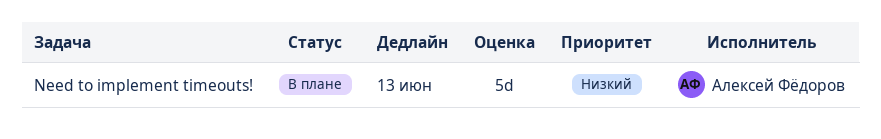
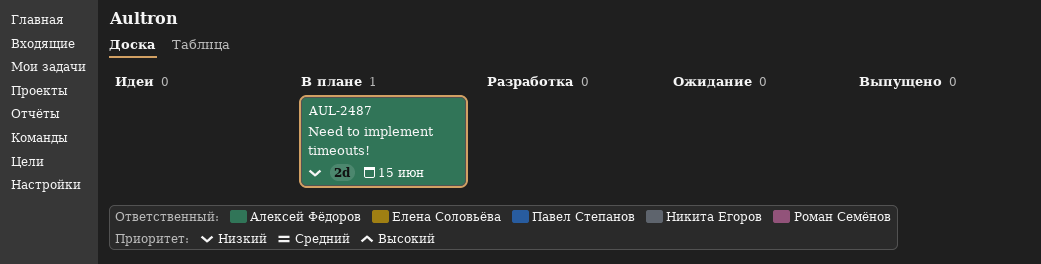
Need to implement timeouts!, estimate: 5d -> 2d
Need to implement timeouts!, due: Jun 13 -> Jun 15

